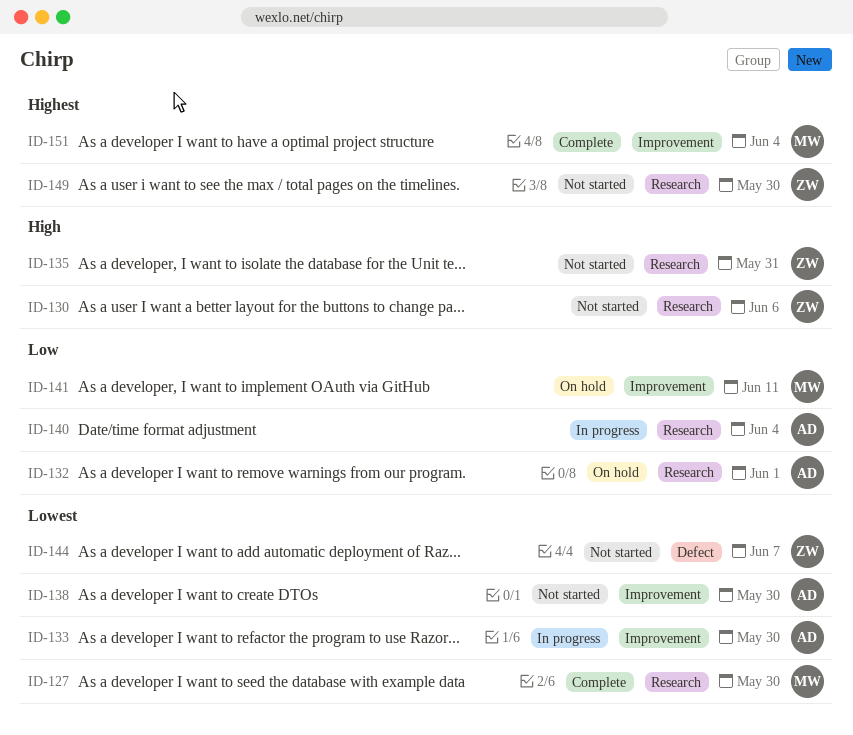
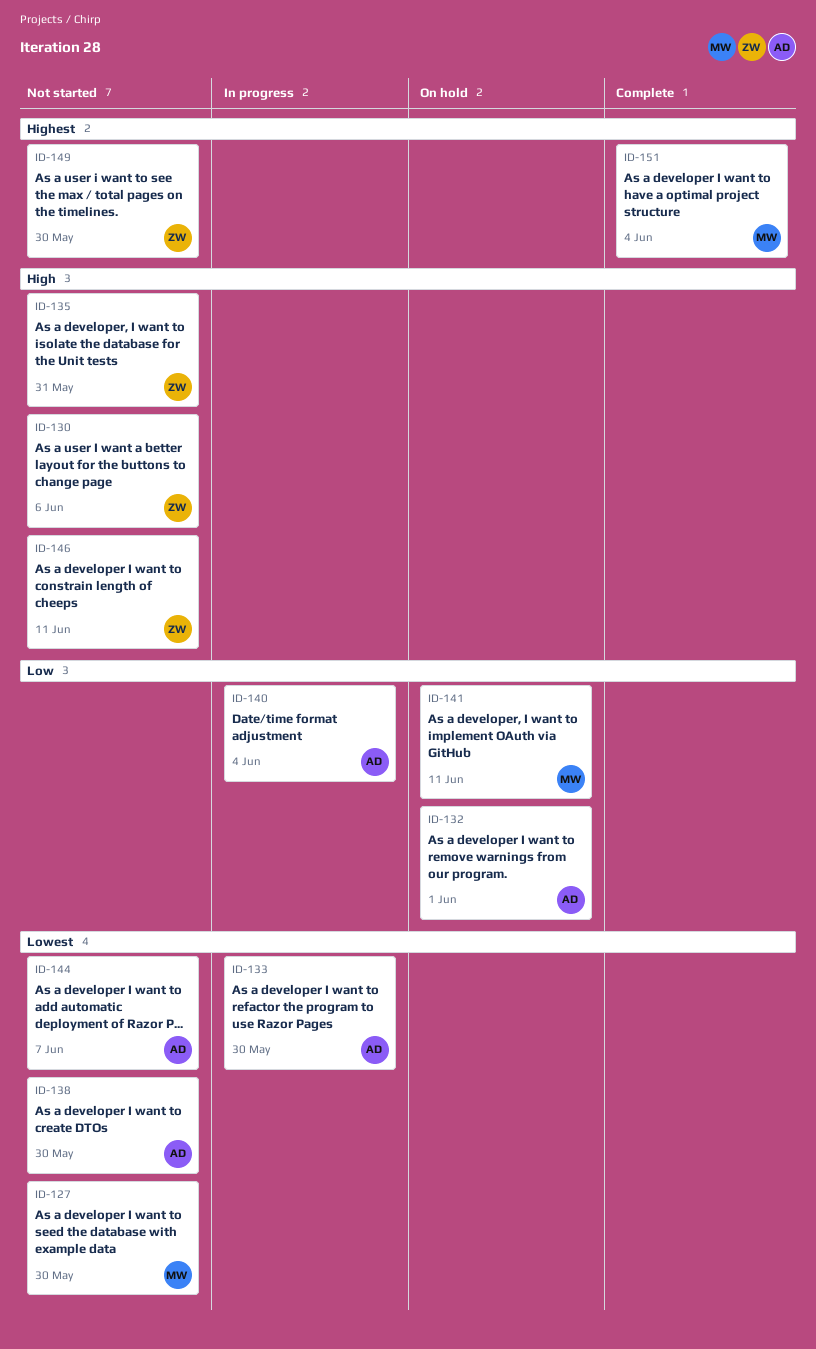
ID-127, status: Complete -> Not started
ID-144, owner: ZW -> AD
ID-146: none -> present

